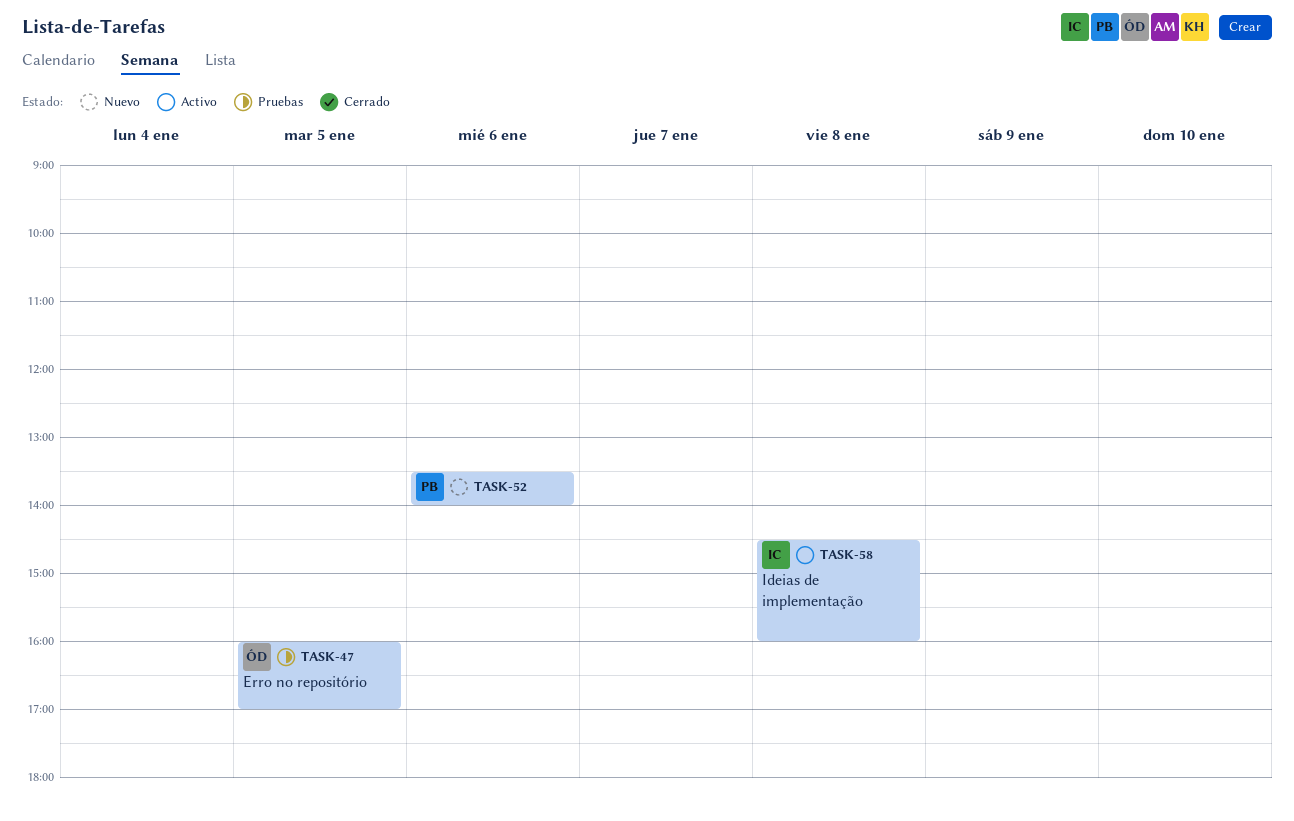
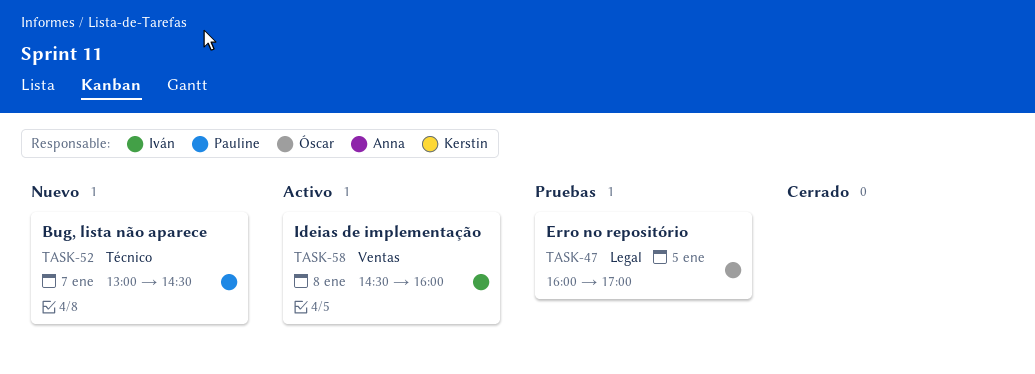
TASK-52, day: Jan 6 -> Jan 7
TASK-52, begins: 13:30 -> 13:00
TASK-52, ends: 14:00 -> 14:30

